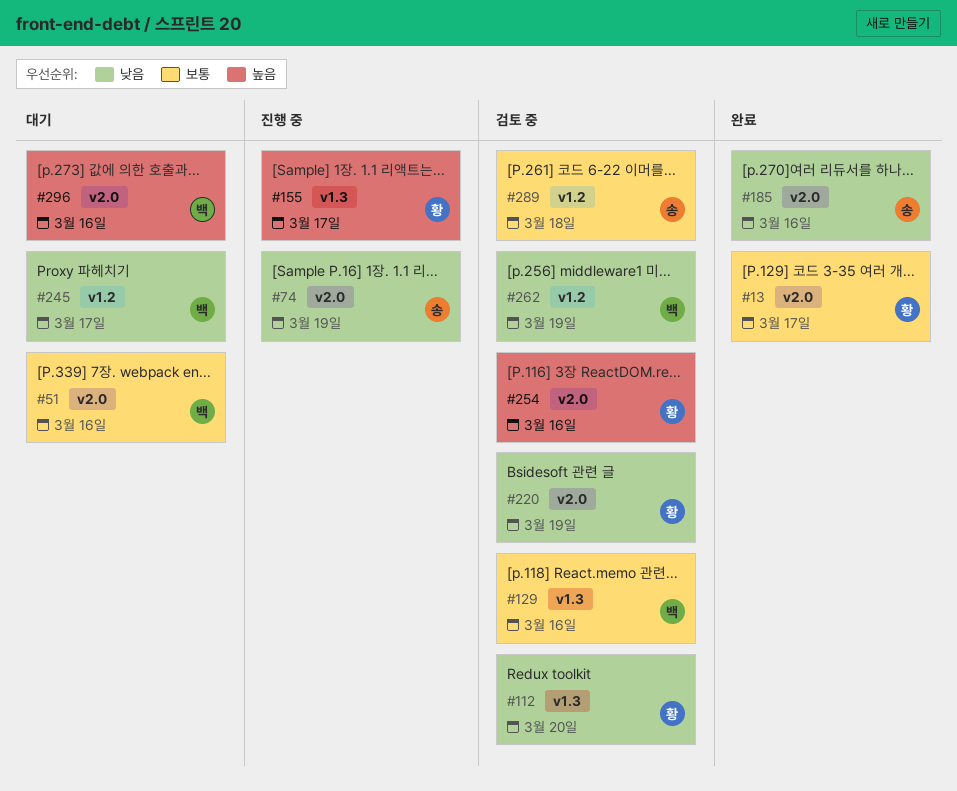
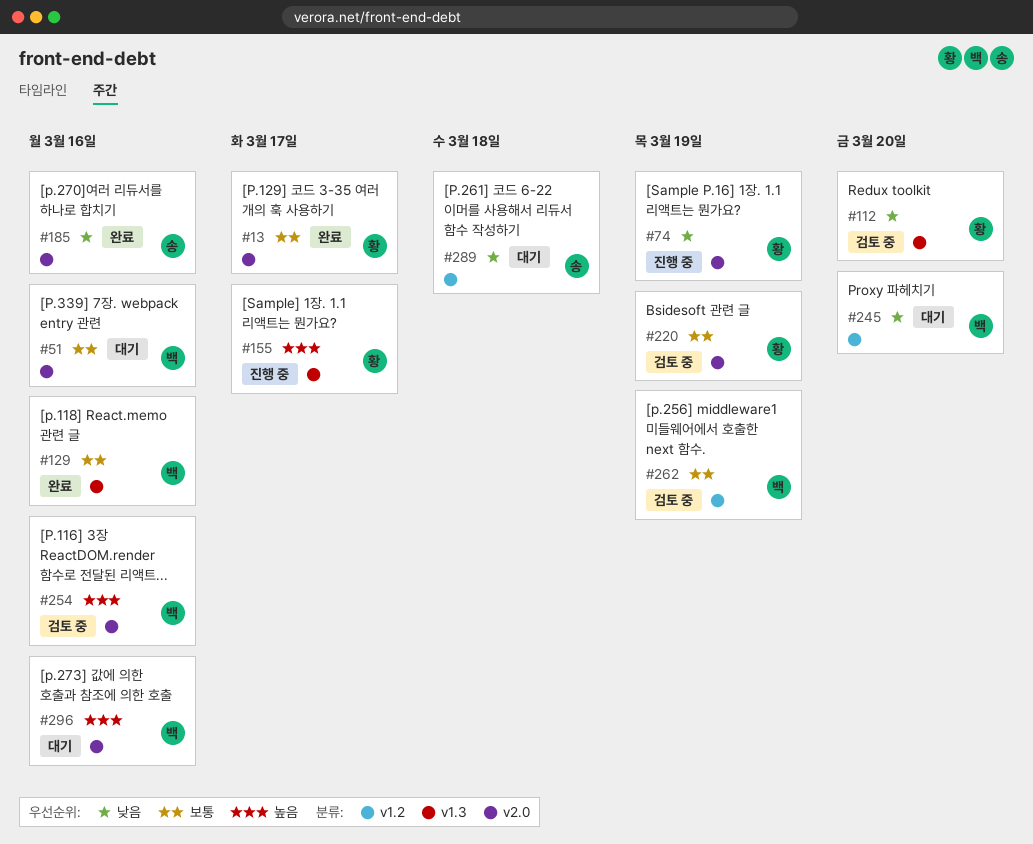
#74, owner: 송 -> 황
#129, status: 검토 중 -> 완료
#220, priority: 낮음 -> 보통
#245, due: Mar 17 -> Mar 20
#254, owner: 황 -> 백
#262, priority: 낮음 -> 보통
#289, status: 검토 중 -> 대기
#289, priority: 보통 -> 낮음

